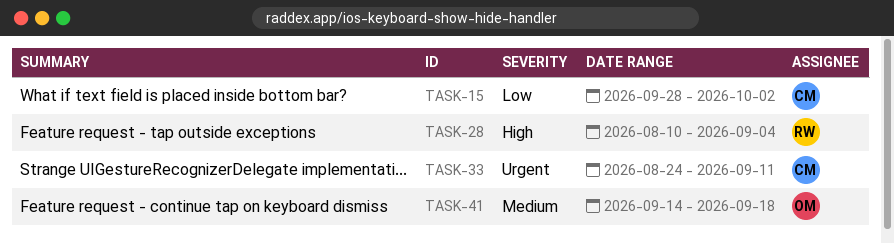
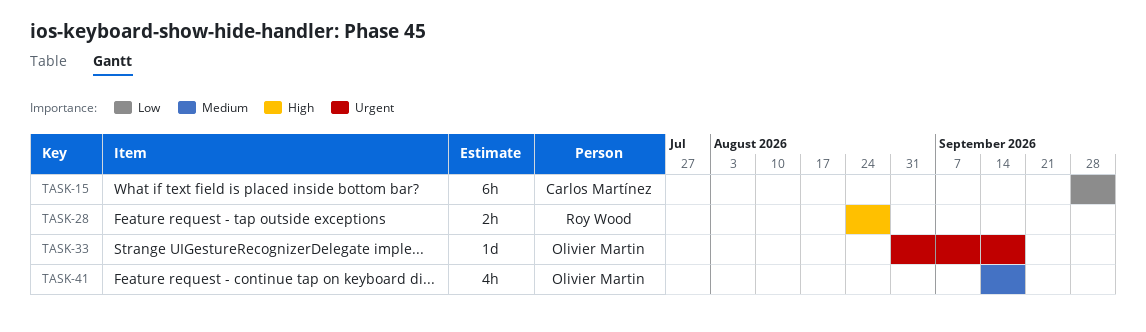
TASK-28, start: Aug 10 -> Aug 24
TASK-28, due: Sep 4 -> Aug 28
TASK-33, owner: Carlos Martínez -> Olivier Martin
TASK-33, start: Aug 24 -> Aug 31
TASK-33, due: Sep 11 -> Sep 18

